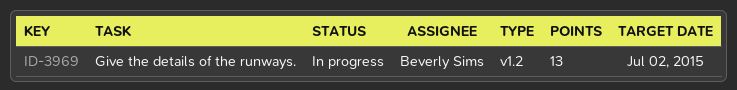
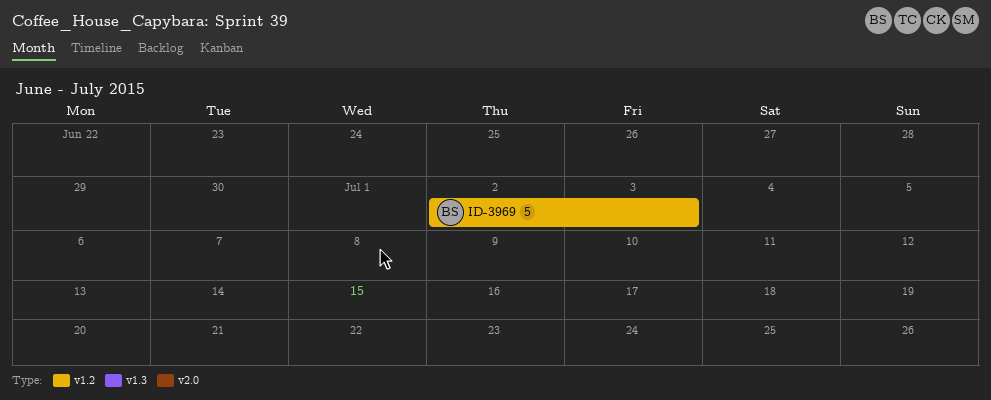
ID-3969, estimate: 13 -> 5
ID-3969, due: Jul 2 -> Jul 3

